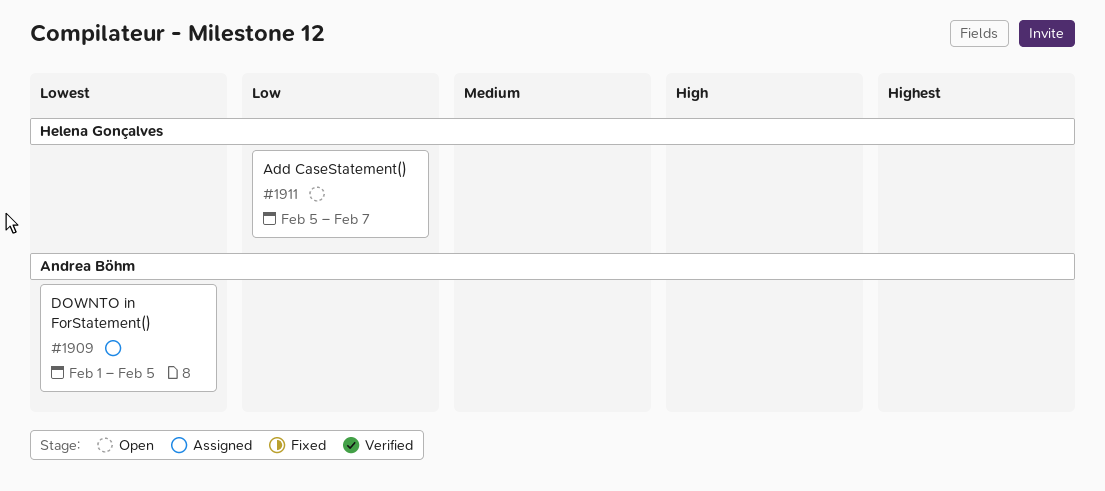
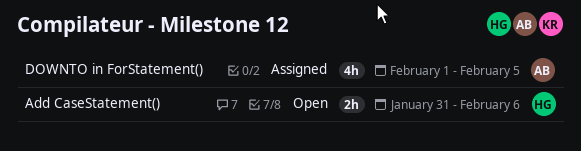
Add CaseStatement(), start: Feb 5 -> Jan 31
Add CaseStatement(), due: Feb 7 -> Feb 6

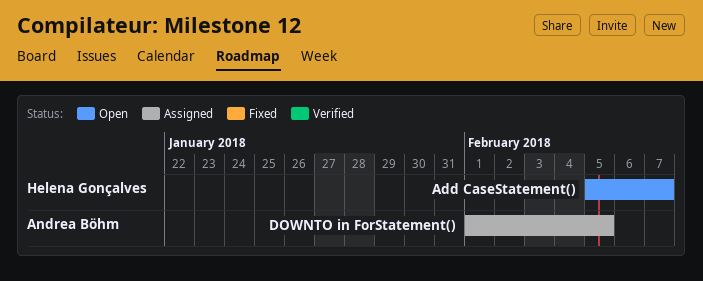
Add CaseStatement(), start: Jan 31 -> Feb 5
Add CaseStatement(), due: Feb 6 -> Feb 7

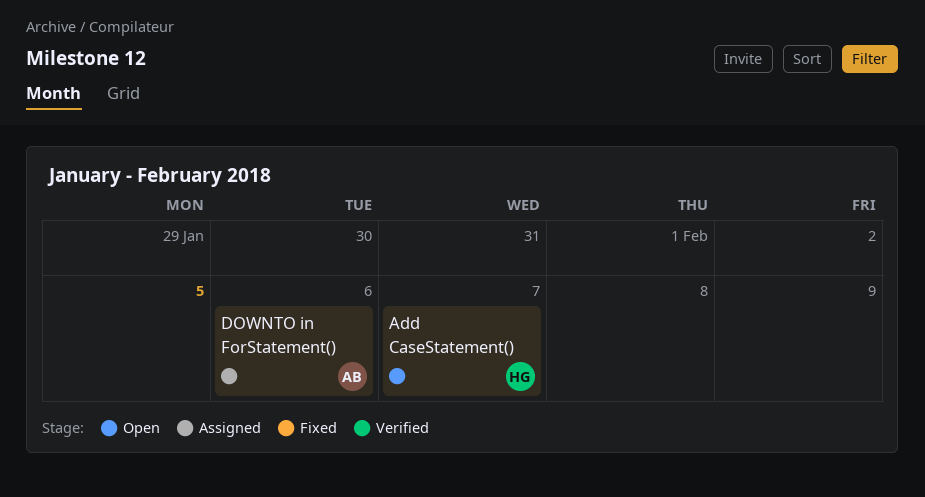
DOWNTO in ForStatement(), due: Feb 5 -> Feb 6

